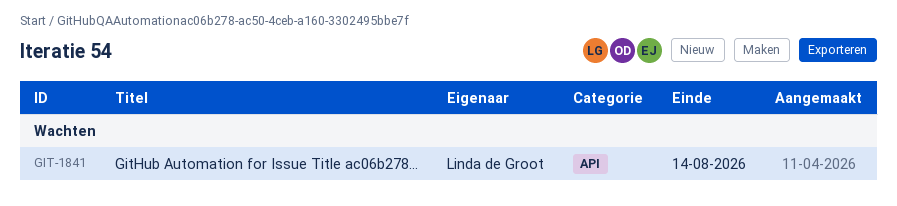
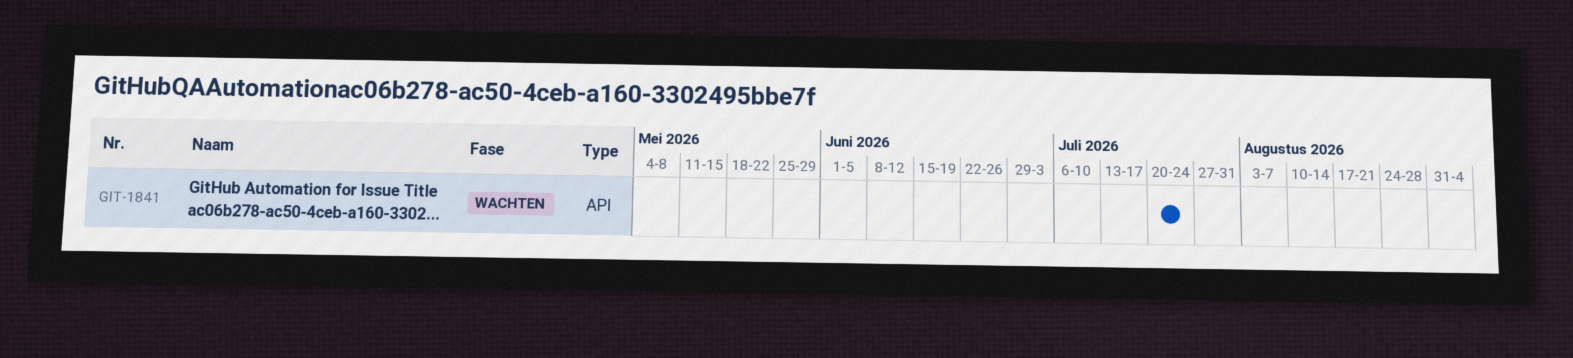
GIT-1841, due: Aug 14 -> Jul 24

